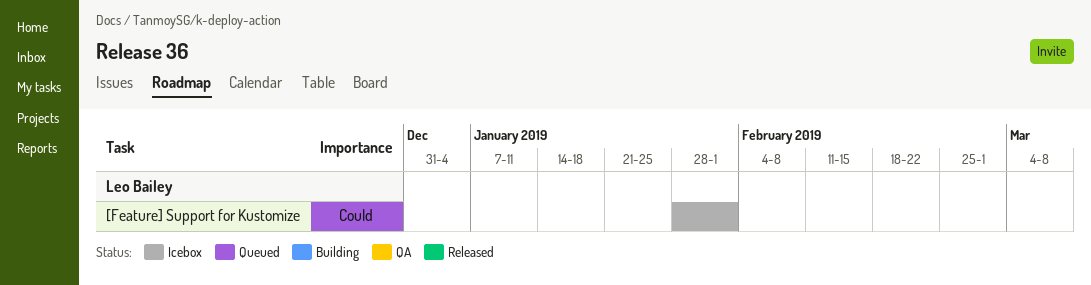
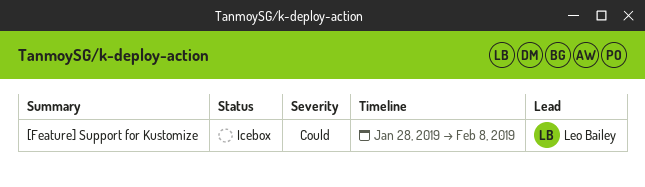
[Feature] Support for Kustomize, due: Feb 1 -> Feb 8

